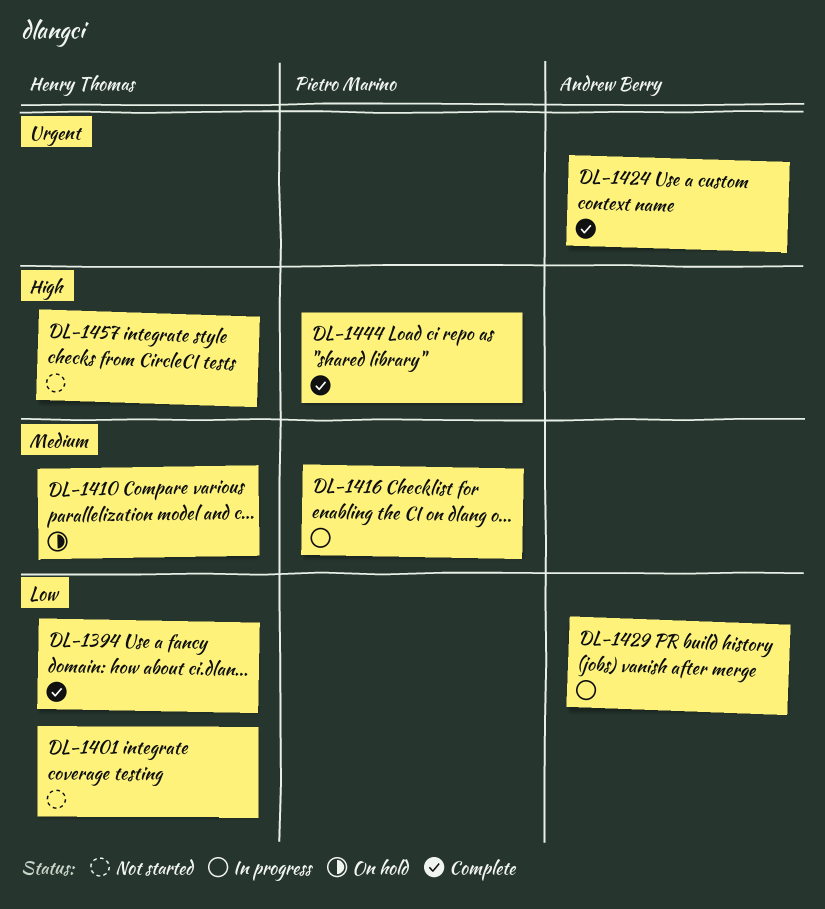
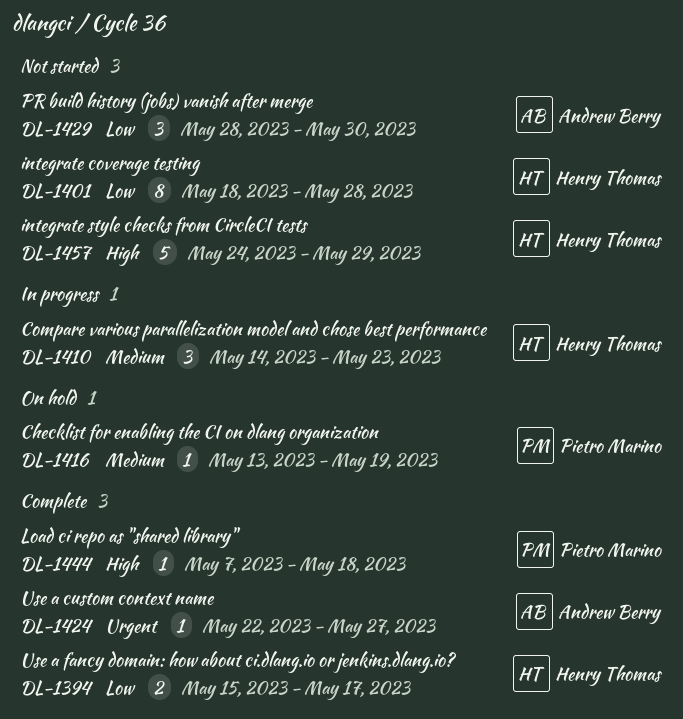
DL-1410, status: On hold -> In progress
DL-1416, status: In progress -> On hold
DL-1429, status: In progress -> Not started

